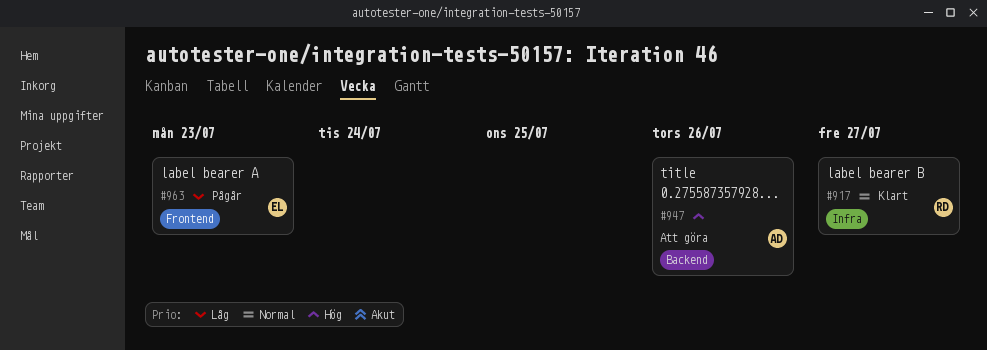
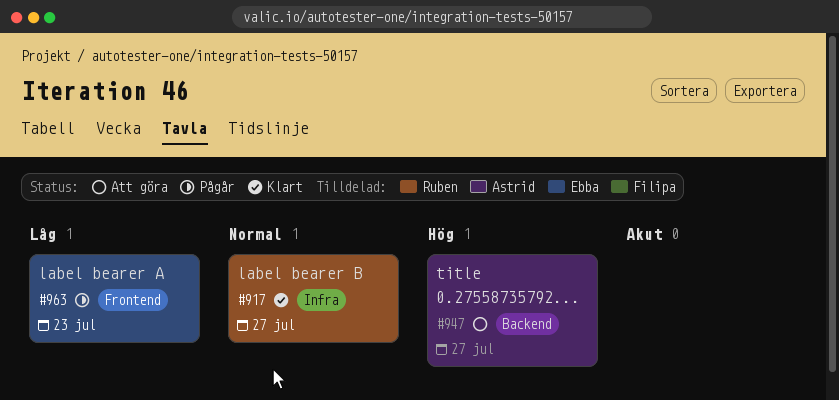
#947, due: Jul 26 -> Jul 27

